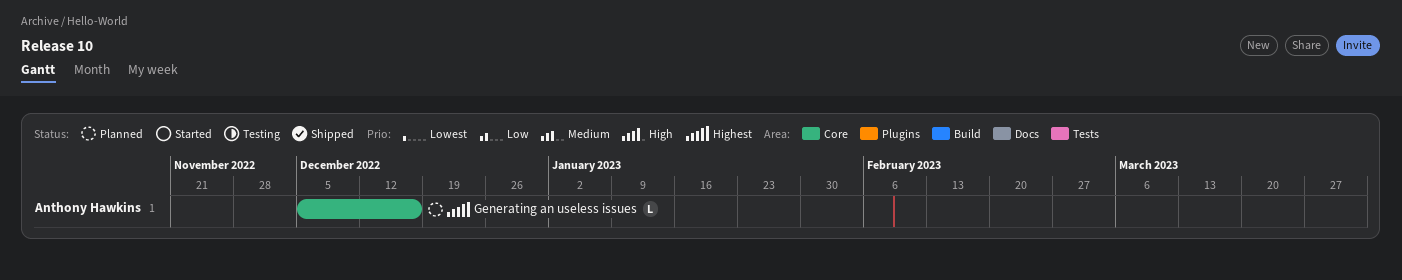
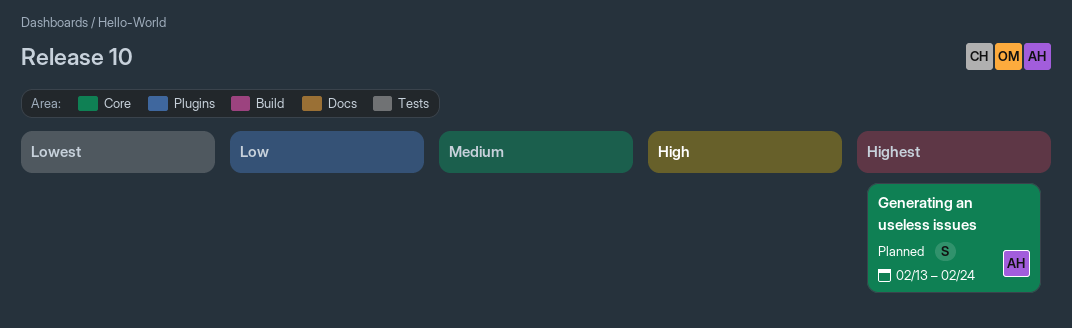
Generating an useless issues, estimate: L -> S
Generating an useless issues, start: Dec 5 -> Feb 13
Generating an useless issues, due: Dec 16 -> Feb 24

